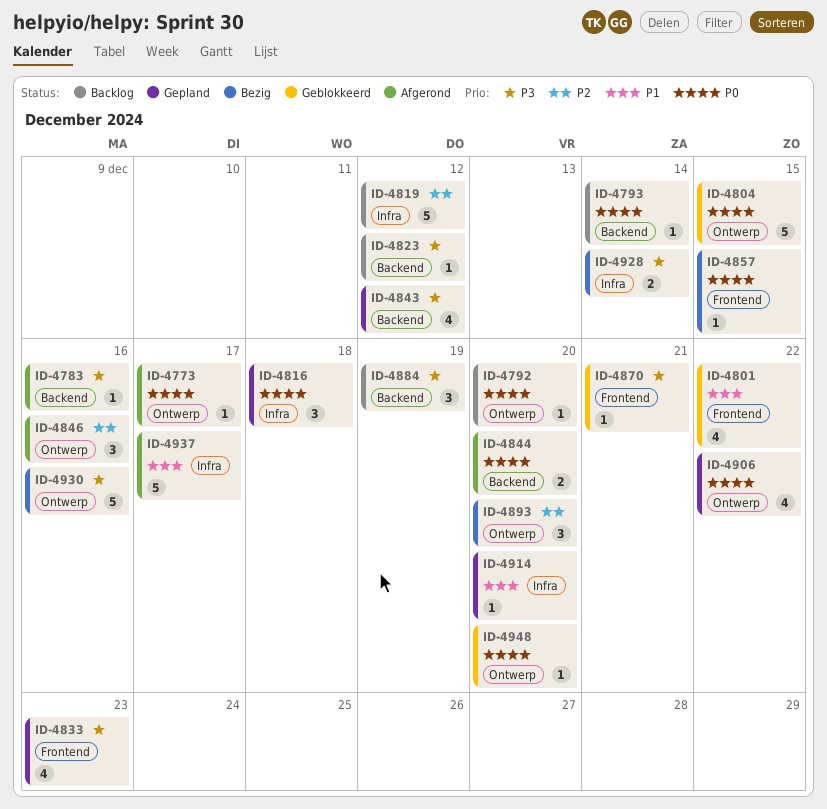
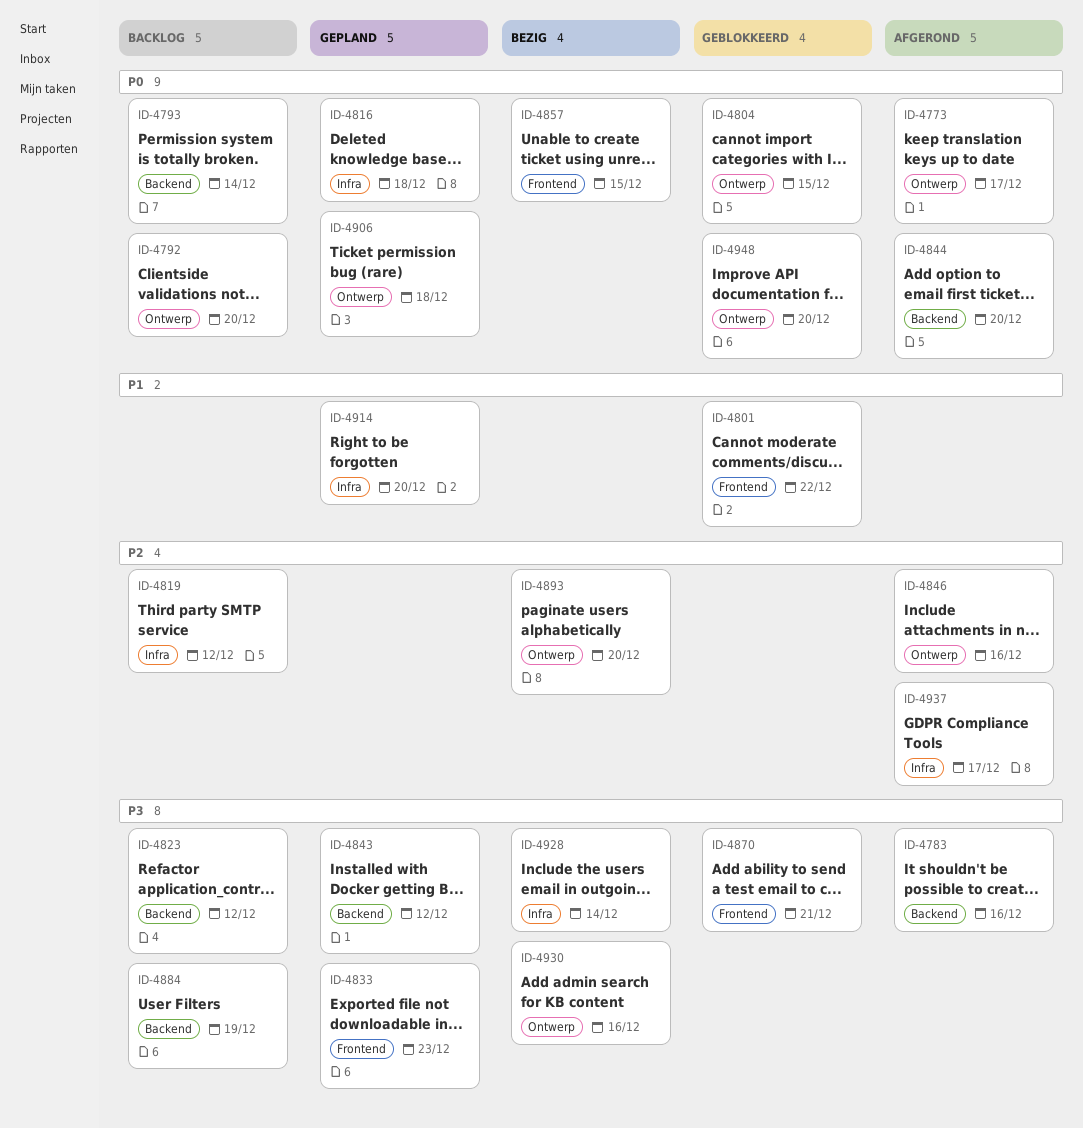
ID-4906, due: Dec 22 -> Dec 18
ID-4937, priority: P1 -> P2

